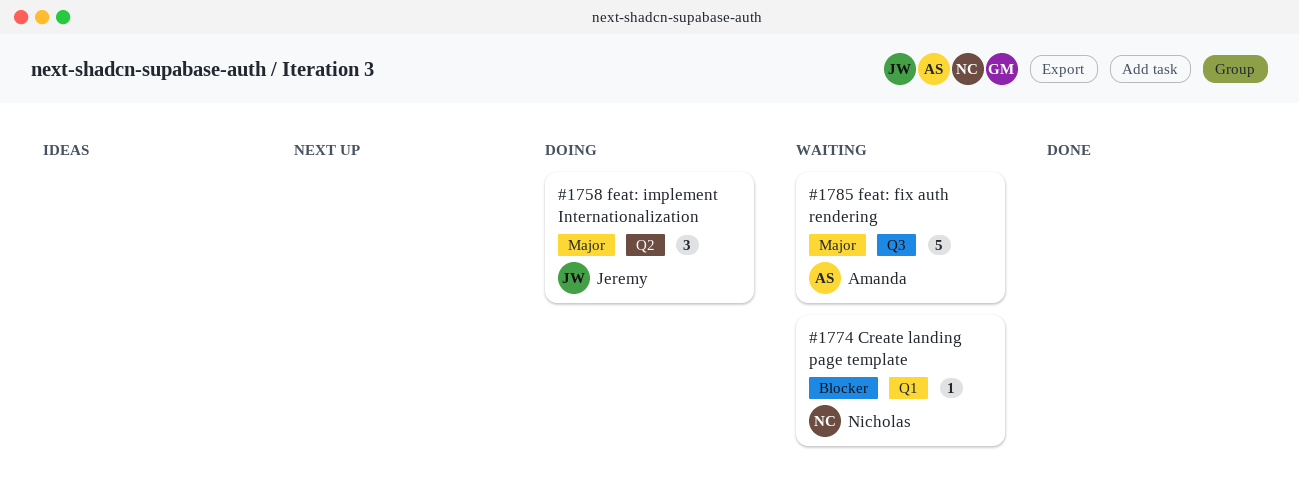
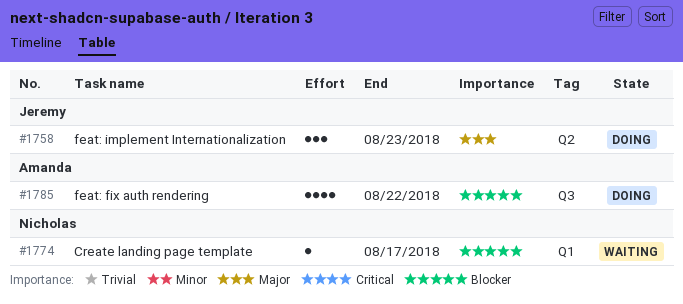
#1785, status: Waiting -> Doing
#1785, priority: Major -> Blocker
#1785, estimate: 5 -> 4

